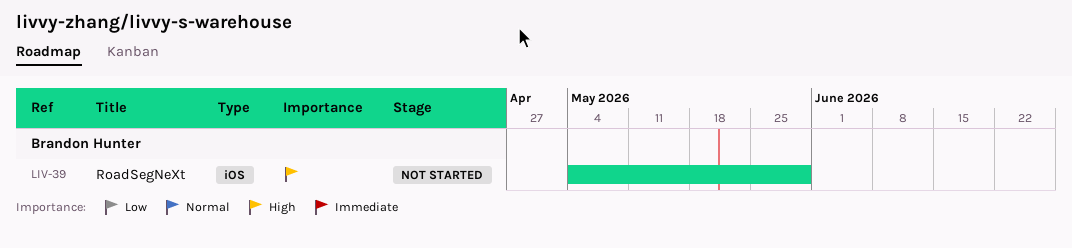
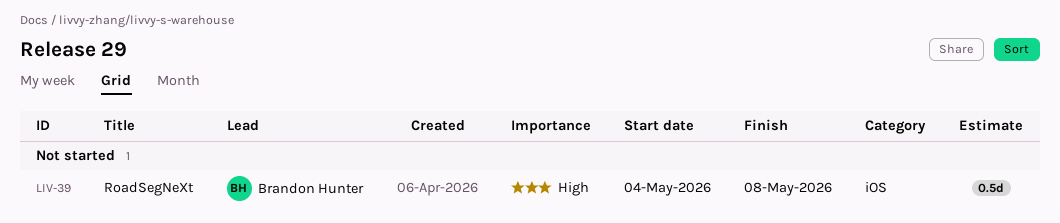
LIV-39, due: May 29 -> May 8

